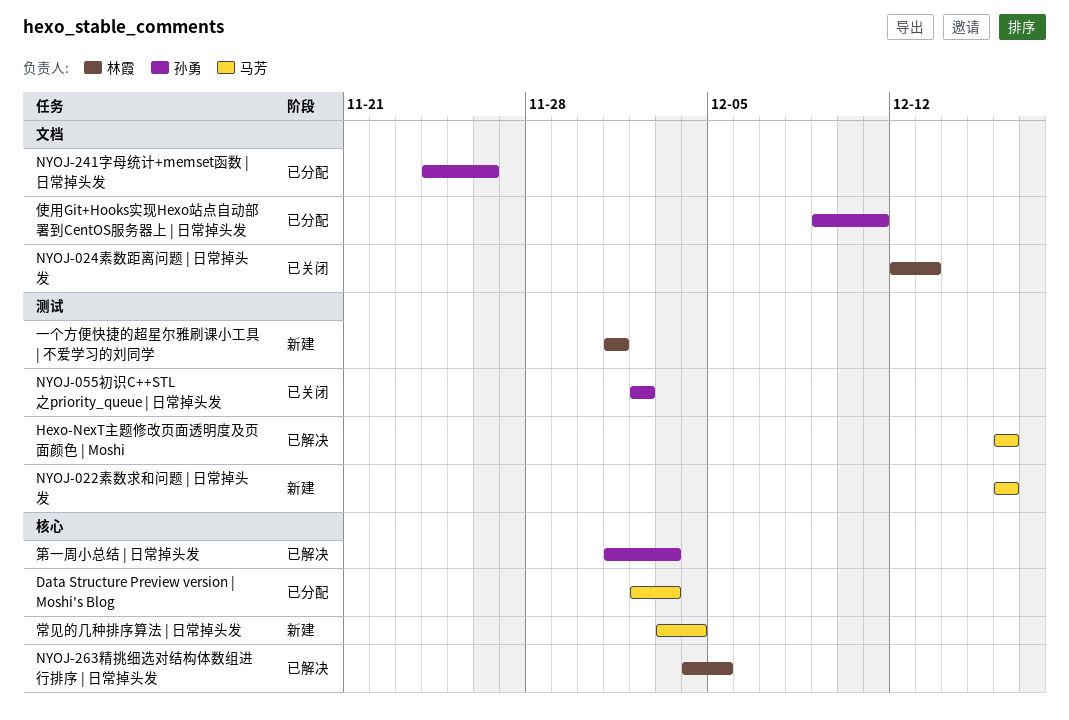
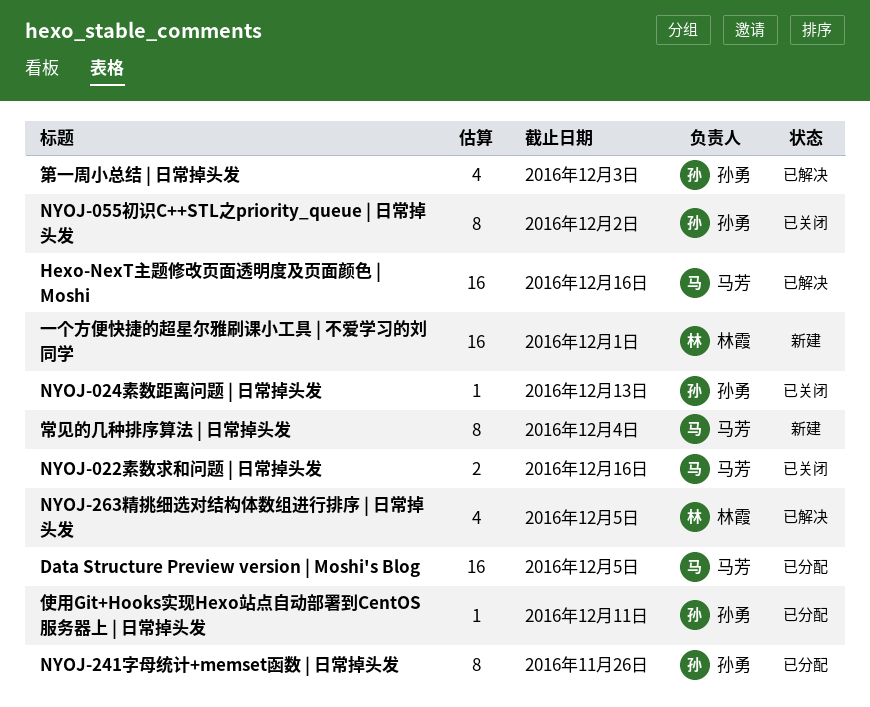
Data Structure Preview version | Moshi's Blog, due: Dec 3 -> Dec 5
NYOJ-022素数求和问题 | 日常掉头发, status: 新建 -> 已关闭
NYOJ-024素数距离问题 | 日常掉头发, owner: 林霞 -> 孙勇

